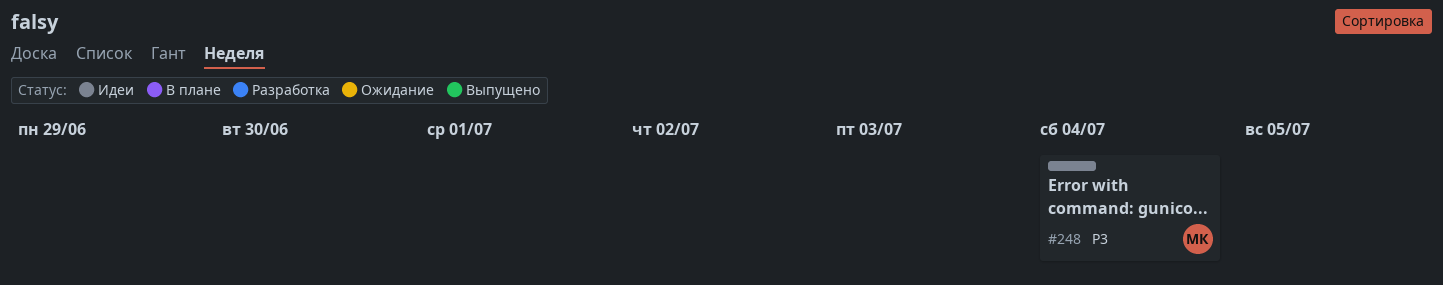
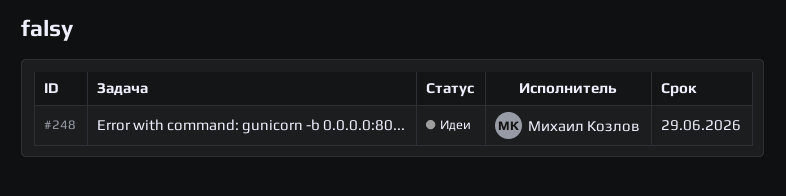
#248, due: Jul 4 -> Jun 29

